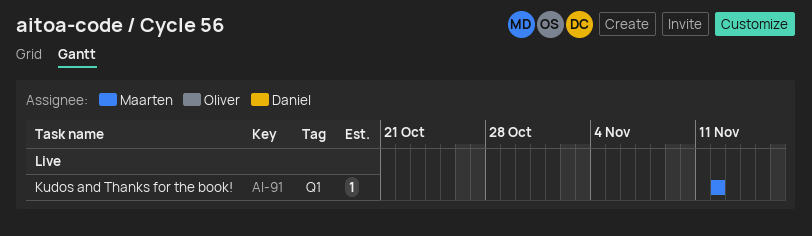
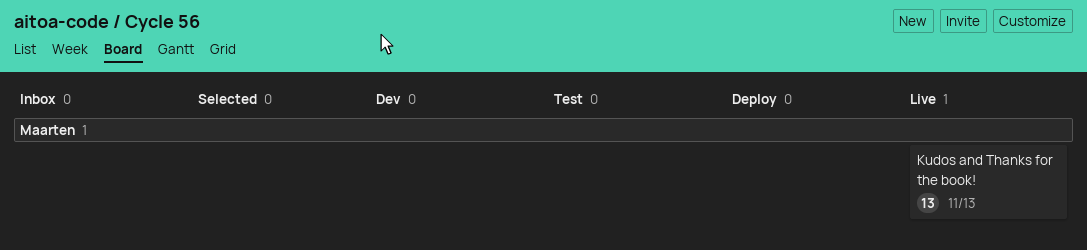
Kudos and Thanks for the book!, estimate: 1 -> 13
Kudos and Thanks for the book!, due: Nov 12 -> Nov 13

